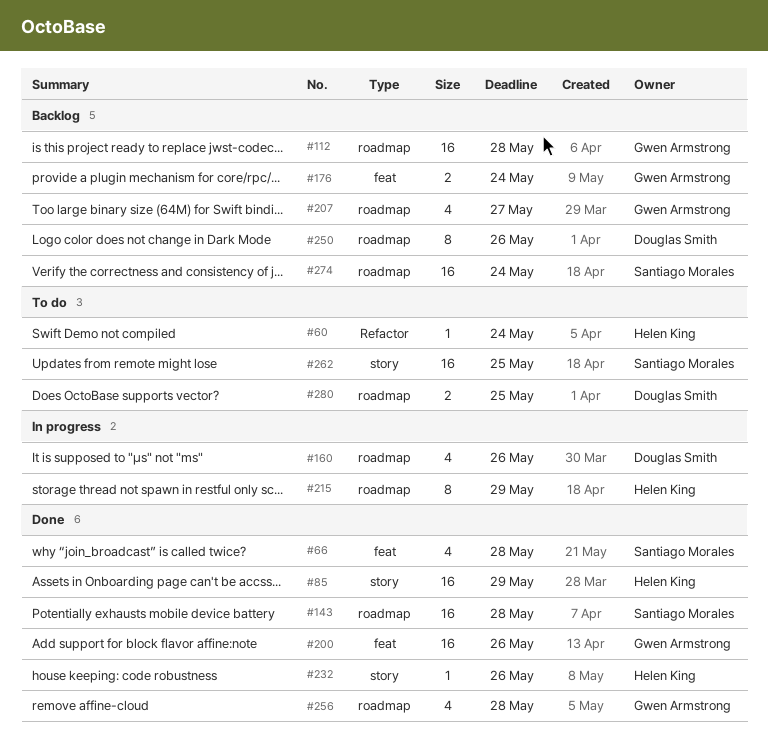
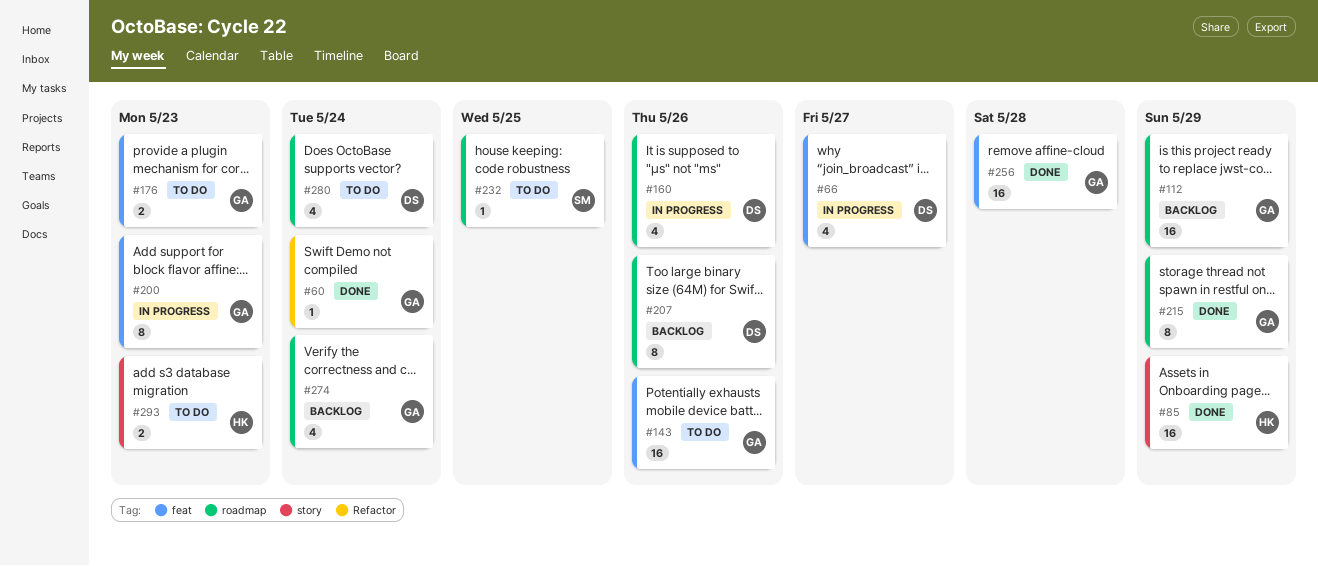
#60, status: To do -> Done
#60, owner: Helen King -> Gwen Armstrong
#66, status: Done -> In progress
#66, owner: Santiago Morales -> Douglas Smith
#66, due: May 28 -> May 27
#112, due: May 28 -> May 29
#143, status: Done -> To do
#143, owner: Santiago Morales -> Gwen Armstrong
#143, label: roadmap -> feat
#143, due: May 28 -> May 26
#176, status: Backlog -> To do
#176, due: May 24 -> May 23
#200, status: Done -> In progress
#200, estimate: 16 -> 8
#200, due: May 26 -> May 23
#207, owner: Gwen Armstrong -> Douglas Smith
#207, estimate: 4 -> 8
#207, due: May 27 -> May 26
#215, status: In progress -> Done
#215, owner: Helen King -> Gwen Armstrong
#232, status: Done -> To do
#232, owner: Helen King -> Santiago Morales
#232, label: story -> roadmap
#232, due: May 26 -> May 25
#250: present -> none
#256, label: roadmap -> feat
#256, estimate: 4 -> 16
#262: present -> none
#274, owner: Santiago Morales -> Gwen Armstrong
#274, estimate: 16 -> 4
#280, estimate: 2 -> 4
#280, due: May 25 -> May 24
#293: none -> present

